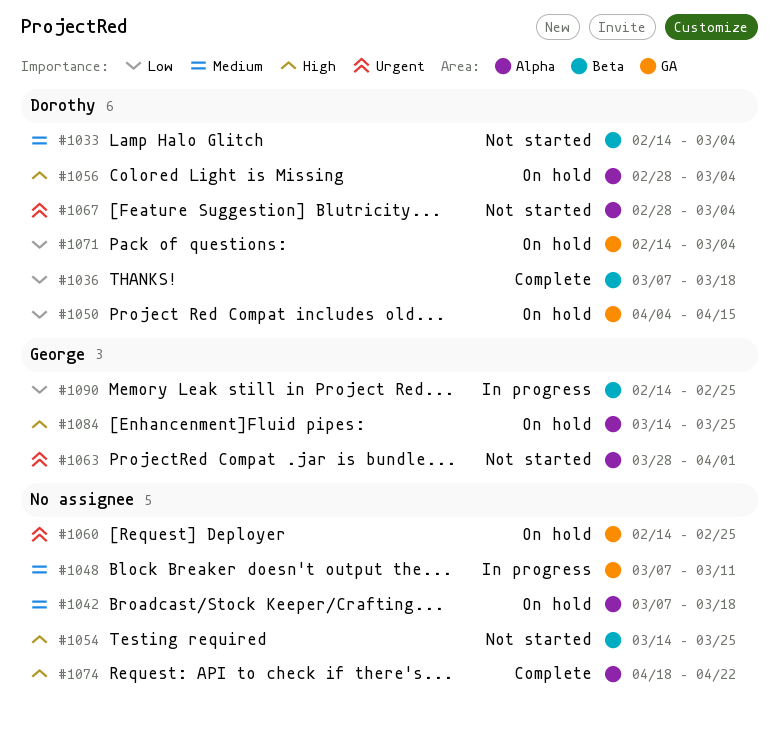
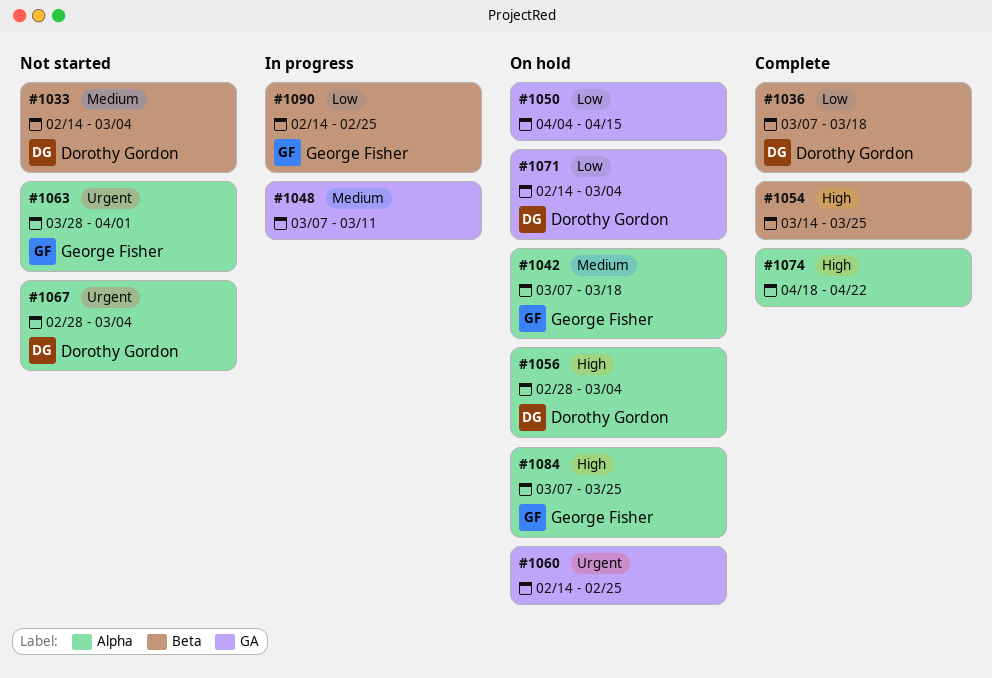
#1042, owner: none -> George Fisher
#1050, owner: Dorothy Gordon -> none
#1054, status: Not started -> Complete
#1084, start: Mar 14 -> Mar 7

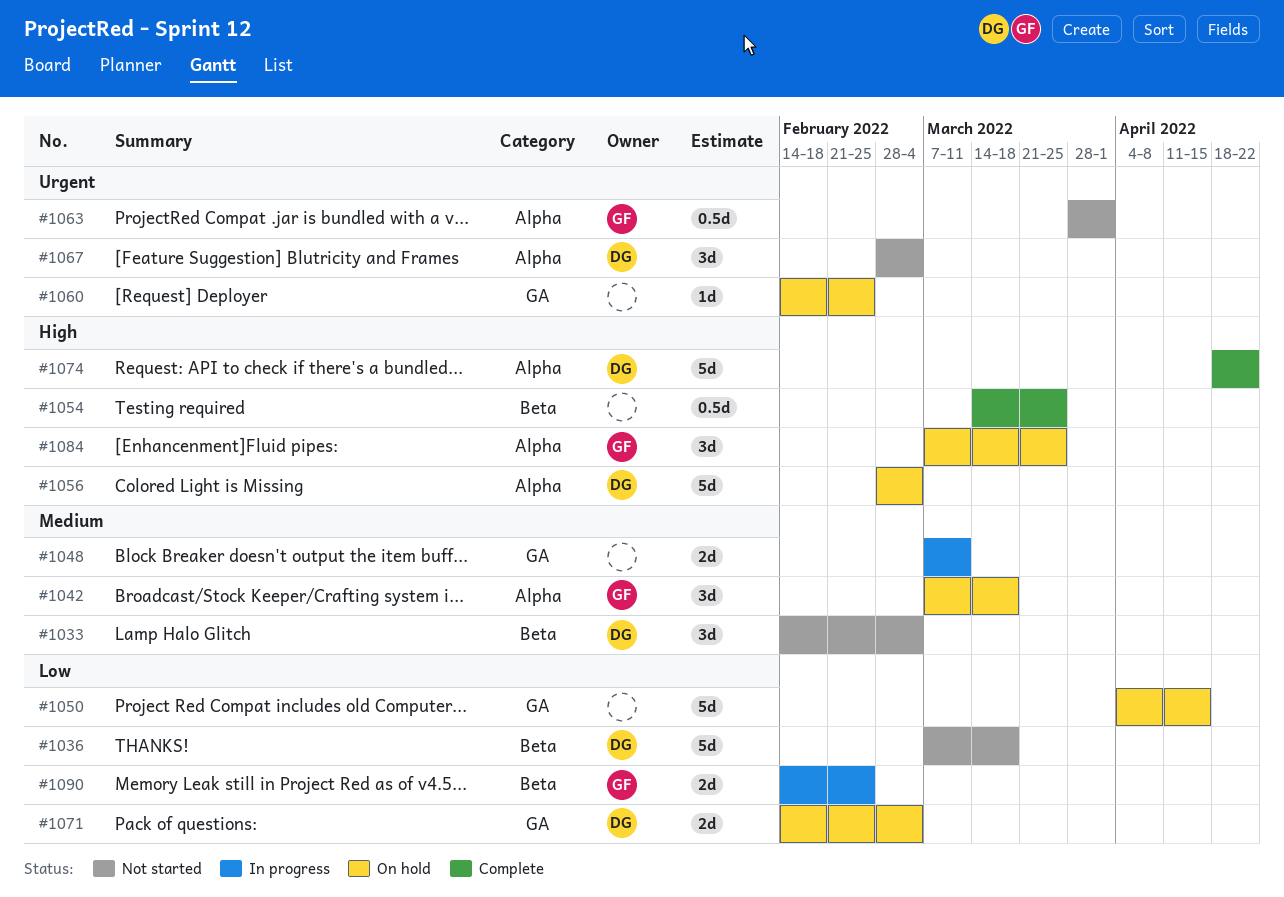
#1036, status: Complete -> Not started
#1074, owner: none -> Dorothy Gordon

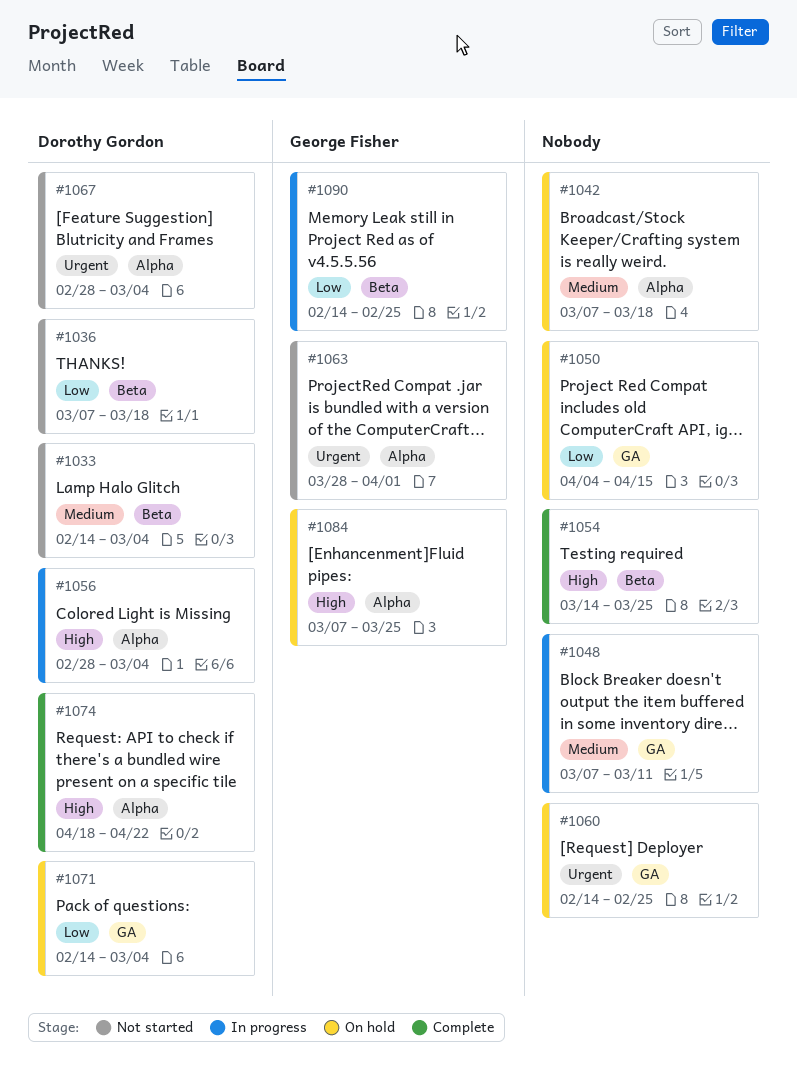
#1042, owner: George Fisher -> none
#1056, status: On hold -> In progress

